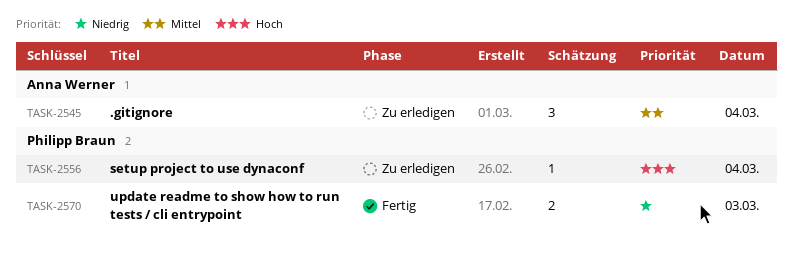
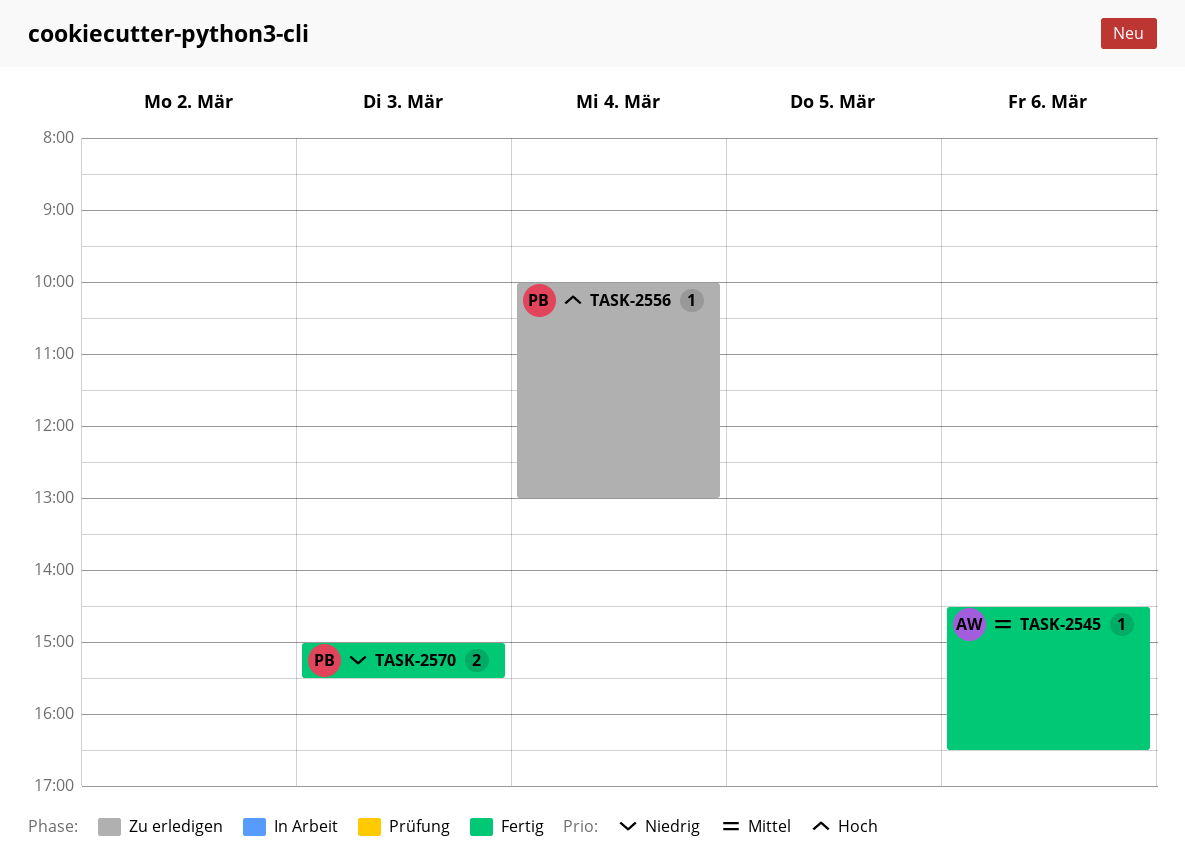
TASK-2545, status: Zu erledigen -> Fertig
TASK-2545, estimate: 3 -> 1
TASK-2545, day: Mar 4 -> Mar 6

